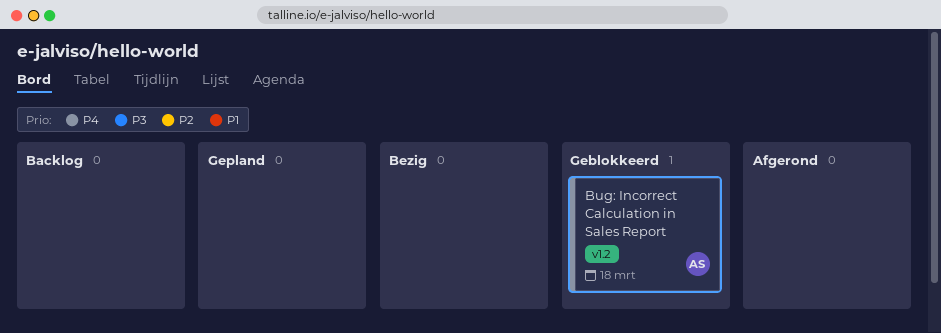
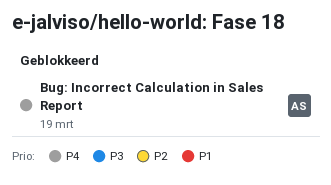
Bug: Incorrect Calculation in Sales Report, due: Mar 18 -> Mar 19

